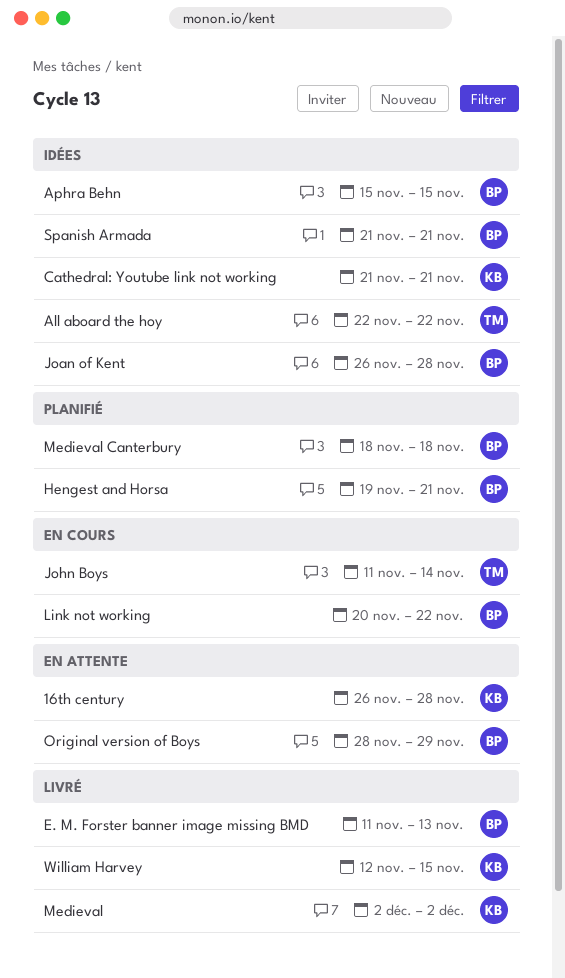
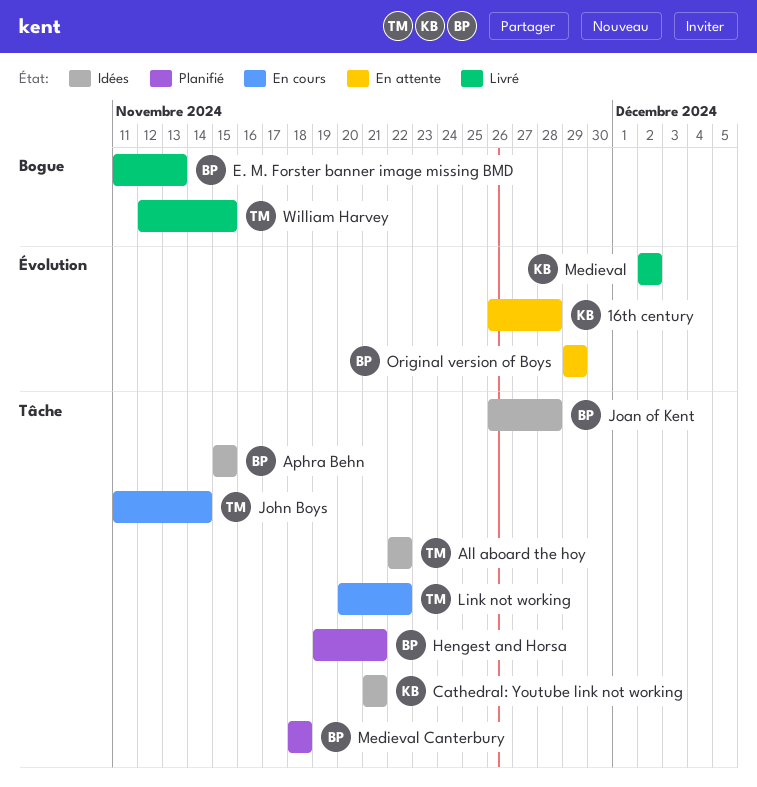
Link not working, owner: BP -> TM
Original version of Boys, start: Nov 28 -> Nov 29
Spanish Armada: present -> none
William Harvey, owner: KB -> TM

